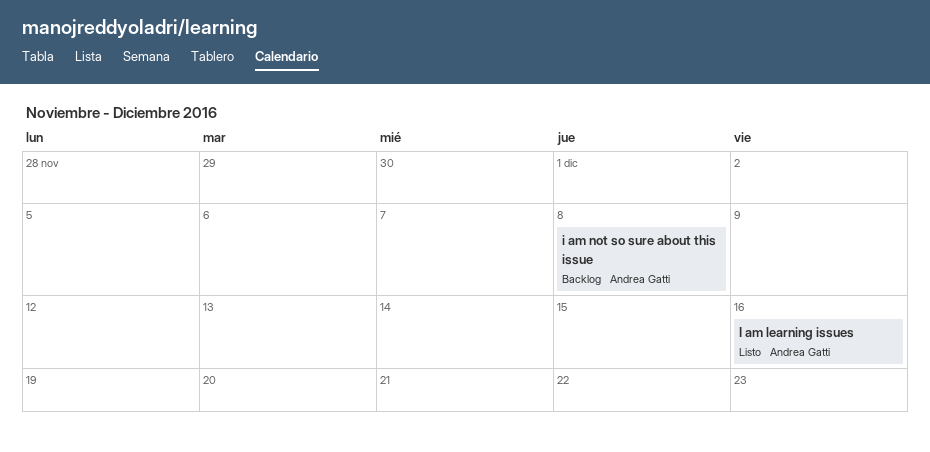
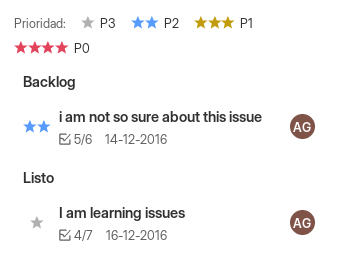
i am not so sure about this issue, due: Dec 8 -> Dec 14

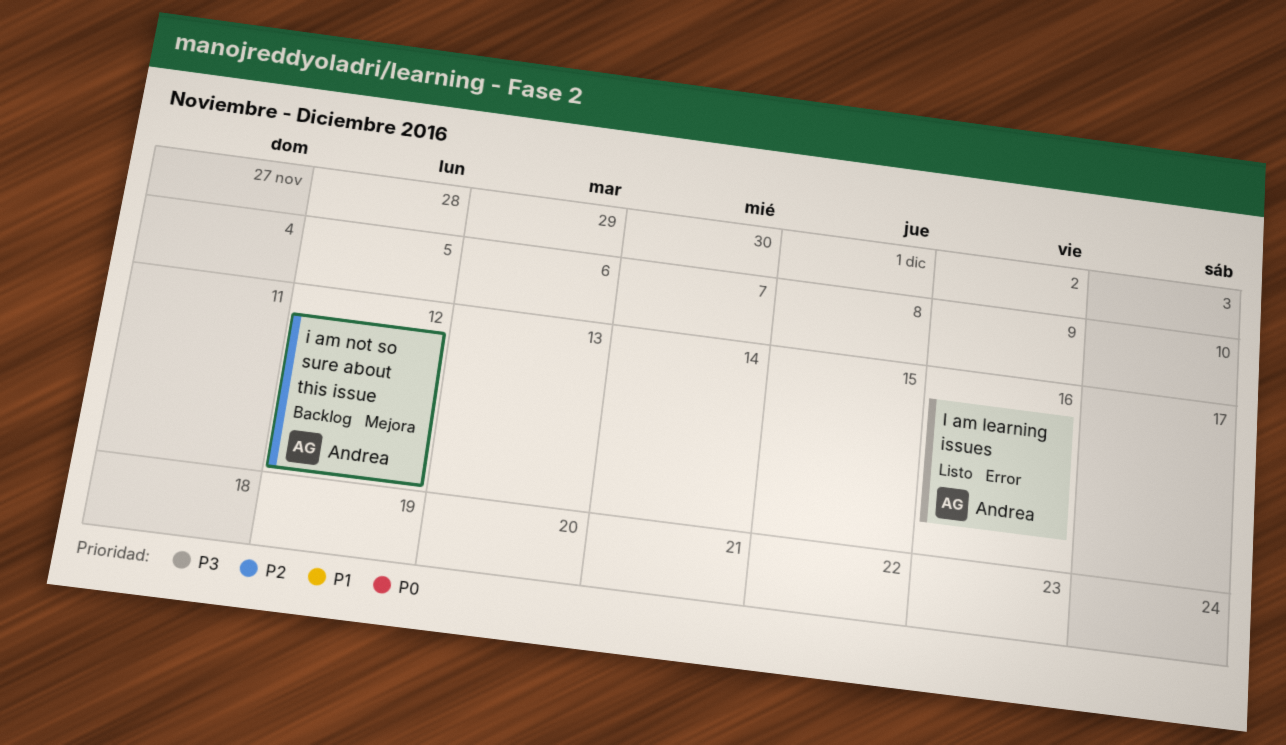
i am not so sure about this issue, due: Dec 14 -> Dec 12

